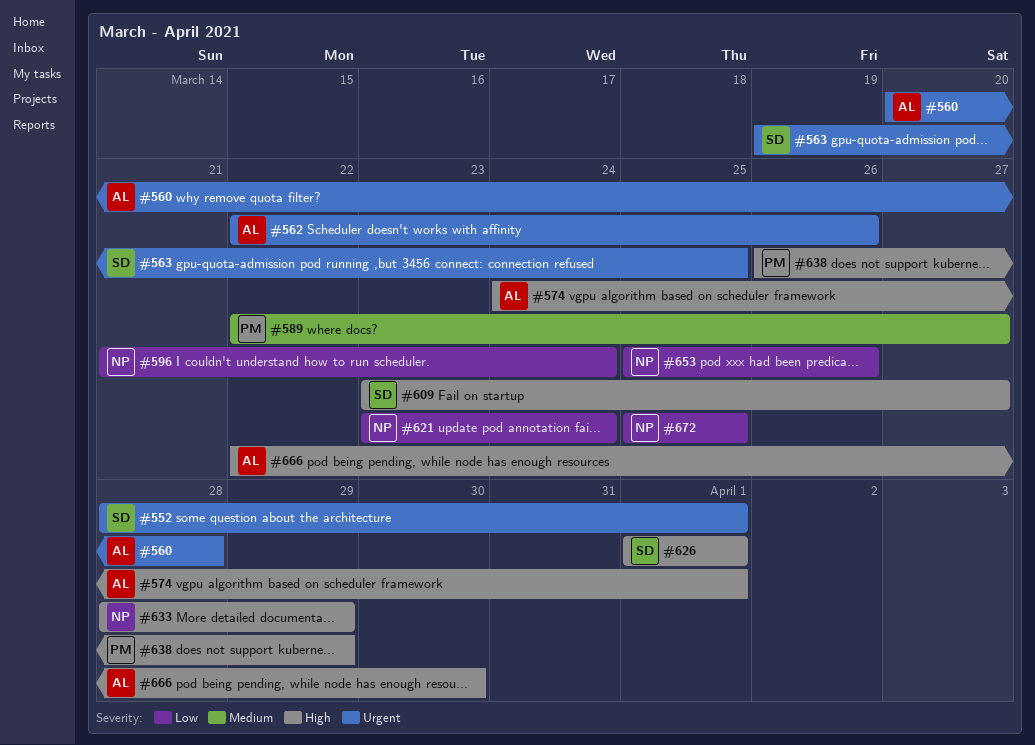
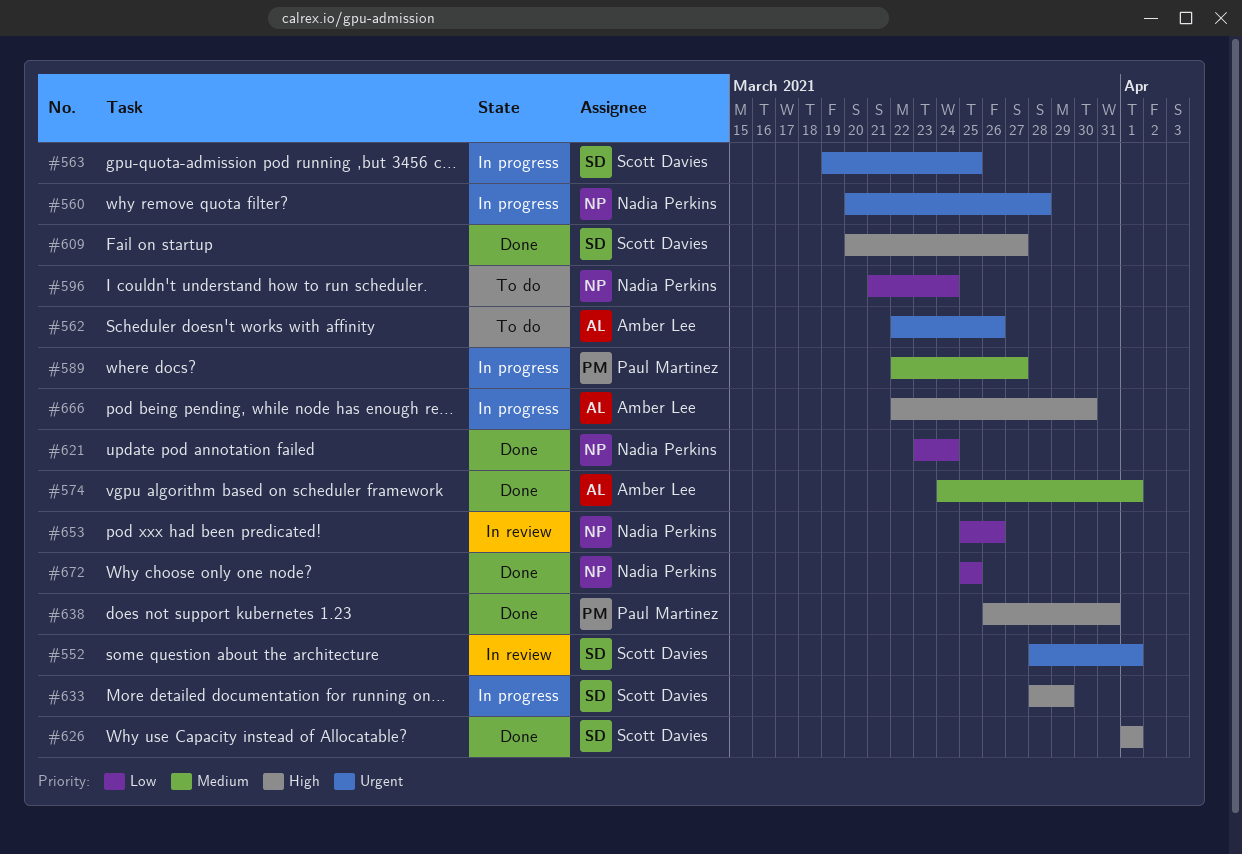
#560, owner: Amber Lee -> Nadia Perkins
#574, priority: High -> Medium
#609, start: Mar 23 -> Mar 20
#633, owner: Nadia Perkins -> Scott Davies
#638, due: Mar 29 -> Mar 31

